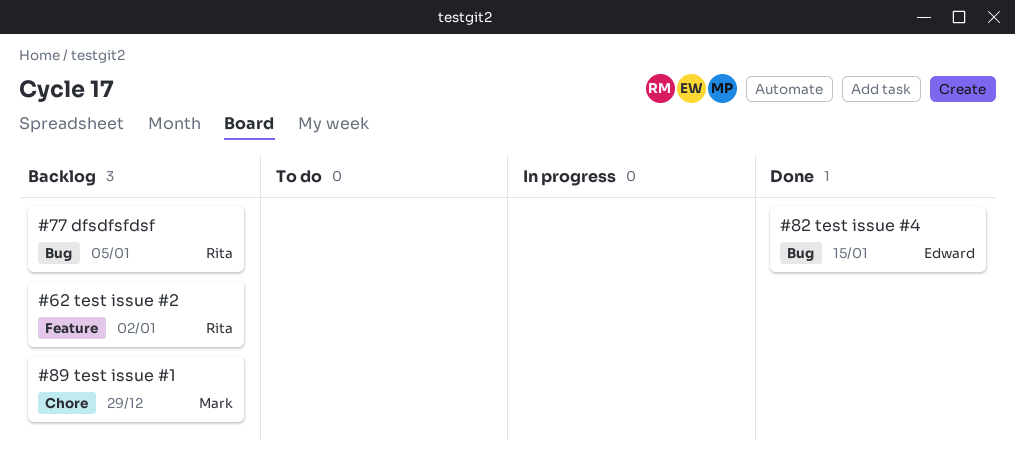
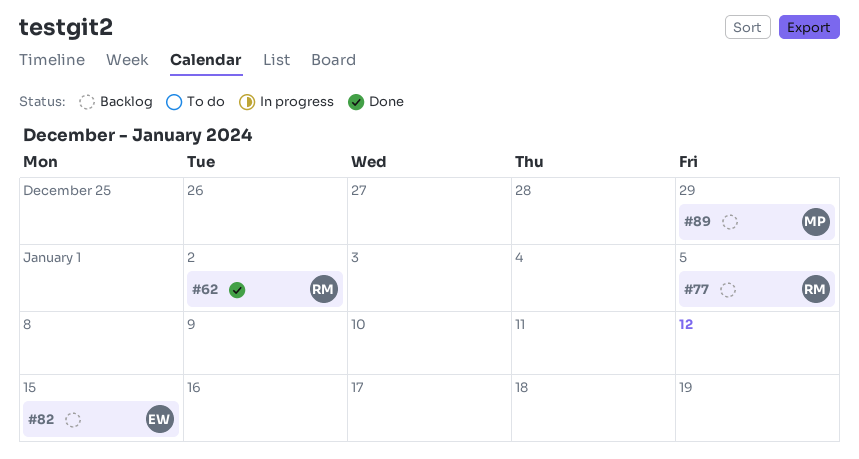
#62, status: Backlog -> Done
#82, status: Done -> Backlog

